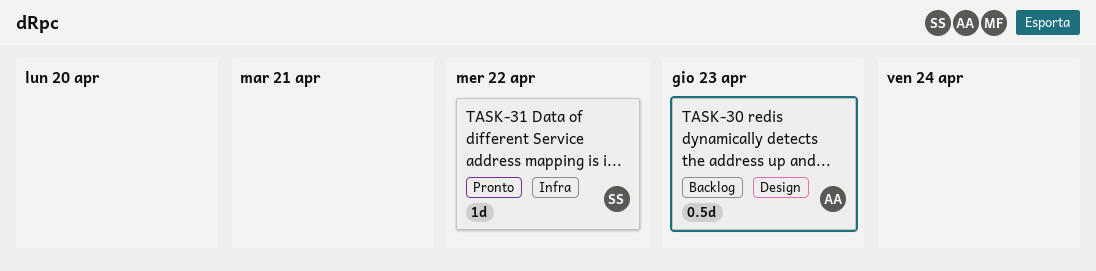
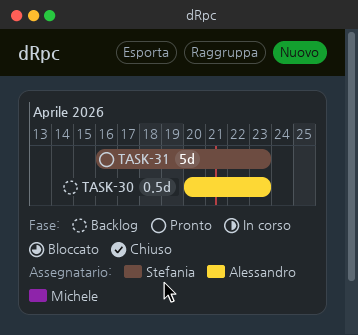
TASK-31, estimate: 1d -> 5d
TASK-31, due: Apr 22 -> Apr 23

